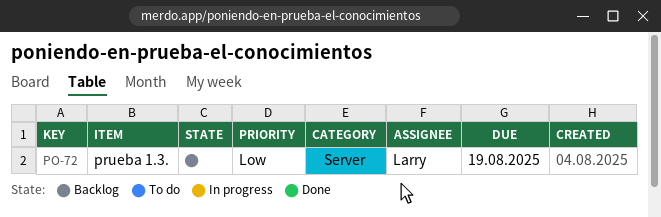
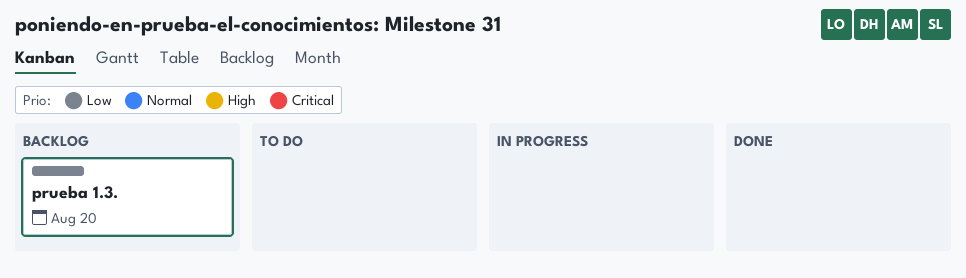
prueba 1.3., due: Aug 19 -> Aug 20

